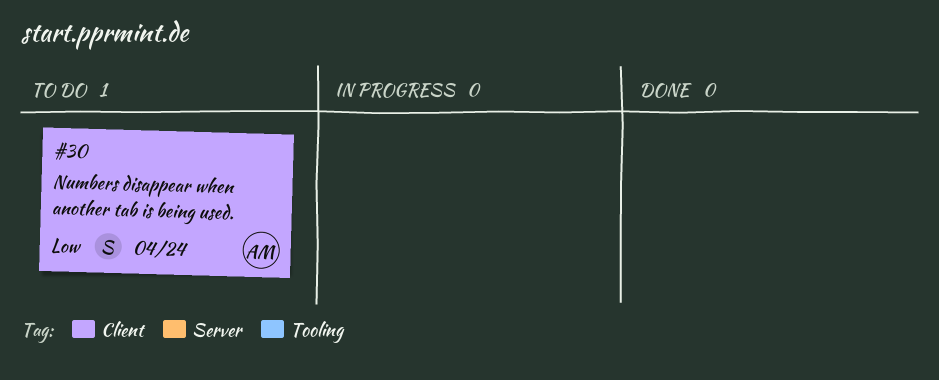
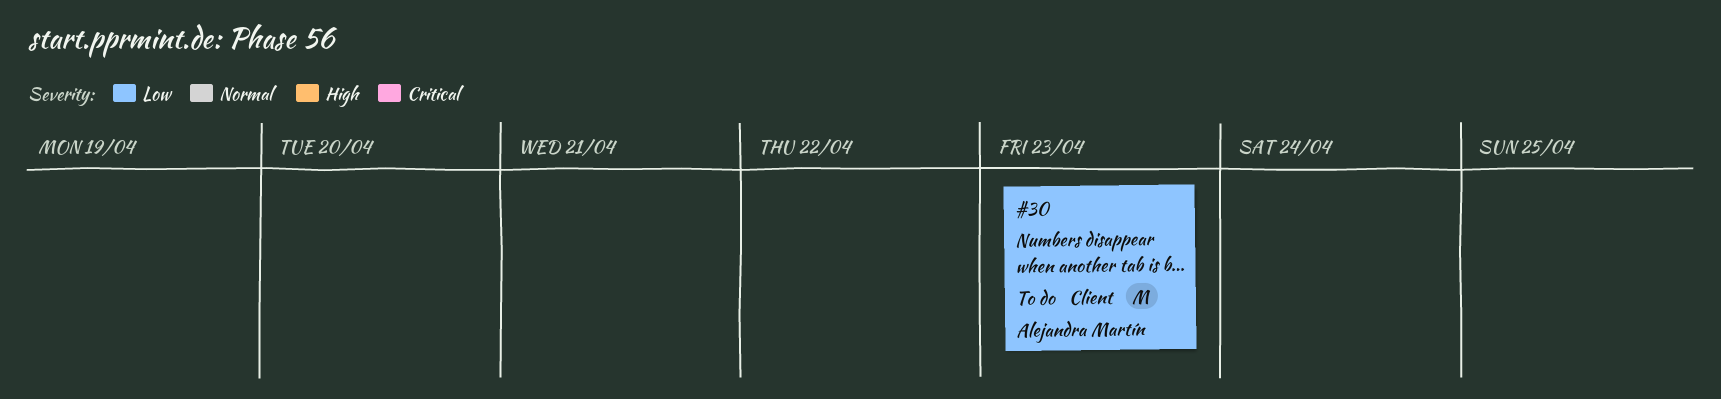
#30, estimate: S -> M
#30, due: Apr 24 -> Apr 23

